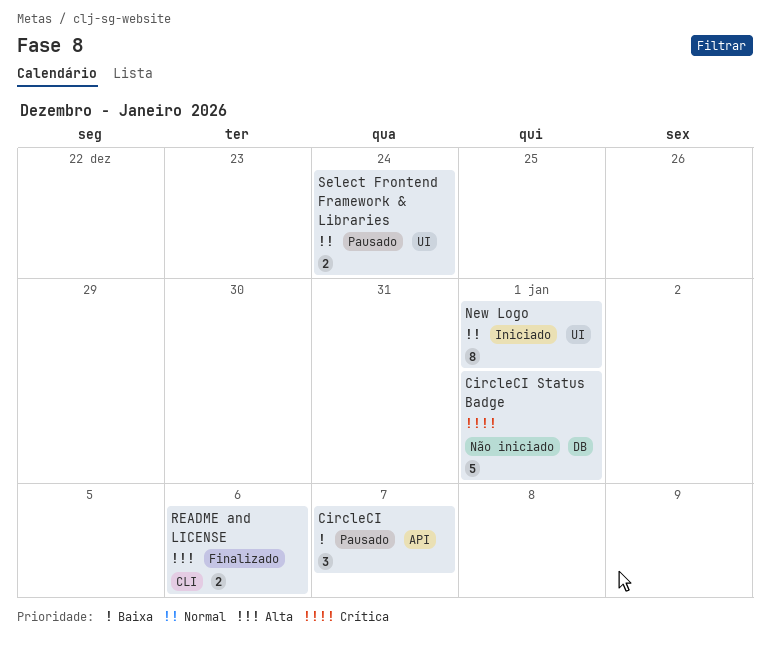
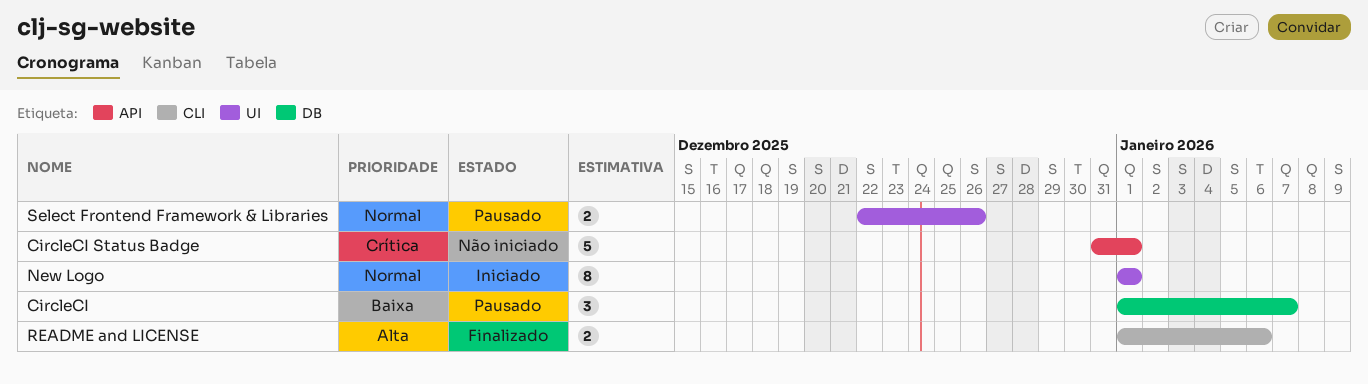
CircleCI, label: API -> DB
CircleCI Status Badge, label: DB -> API
Select Frontend Framework & Libraries, due: Dec 24 -> Dec 26

